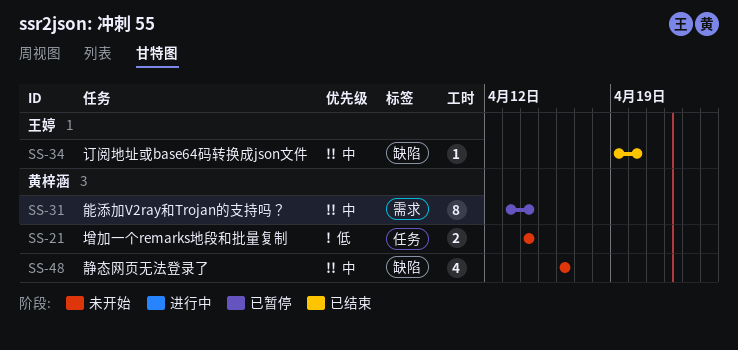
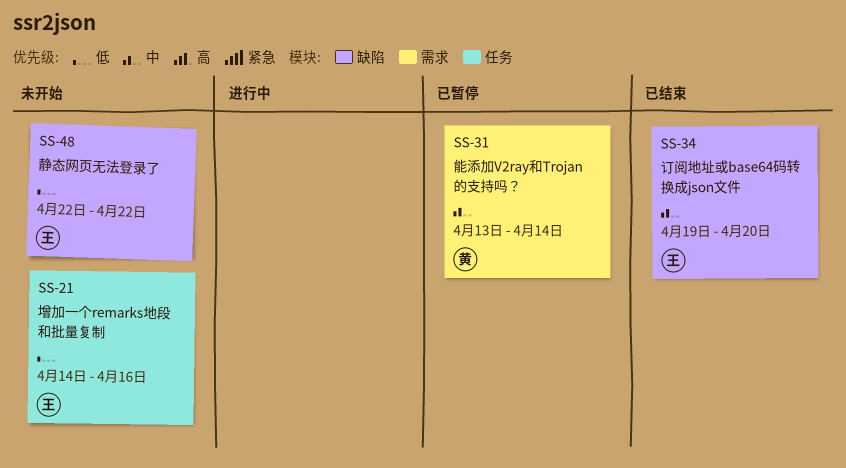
SS-21, owner: 黄梓涵 -> 王婷
SS-21, due: Apr 14 -> Apr 16
SS-48, owner: 黄梓涵 -> 王婷
SS-48, priority: 中 -> 低
SS-48, start: Apr 16 -> Apr 22
SS-48, due: Apr 16 -> Apr 22

